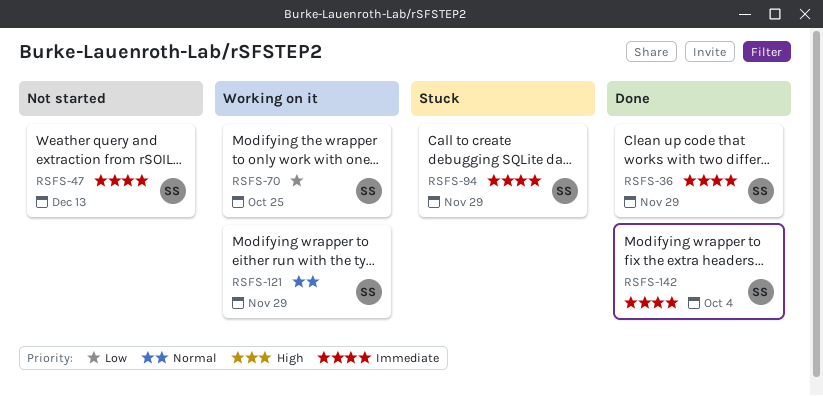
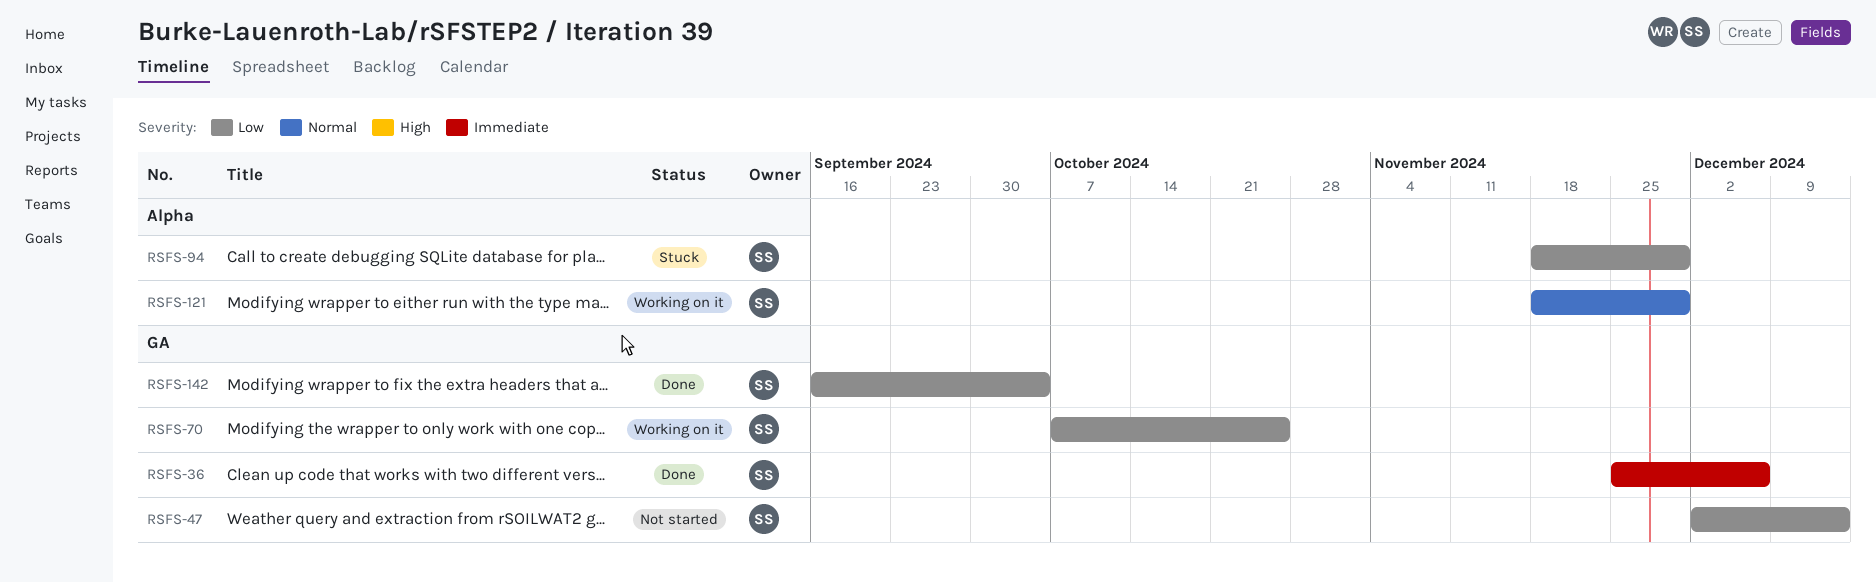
RSFS-36, due: Nov 29 -> Dec 6
RSFS-47, priority: Immediate -> Low
RSFS-94, priority: Immediate -> Low
RSFS-142, priority: Immediate -> Low

